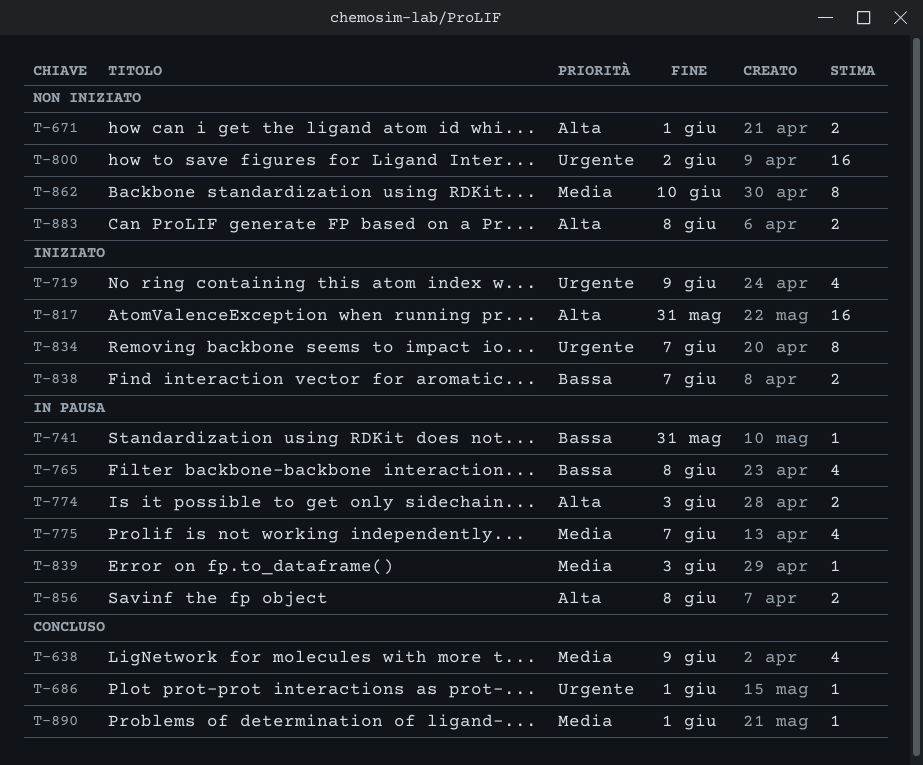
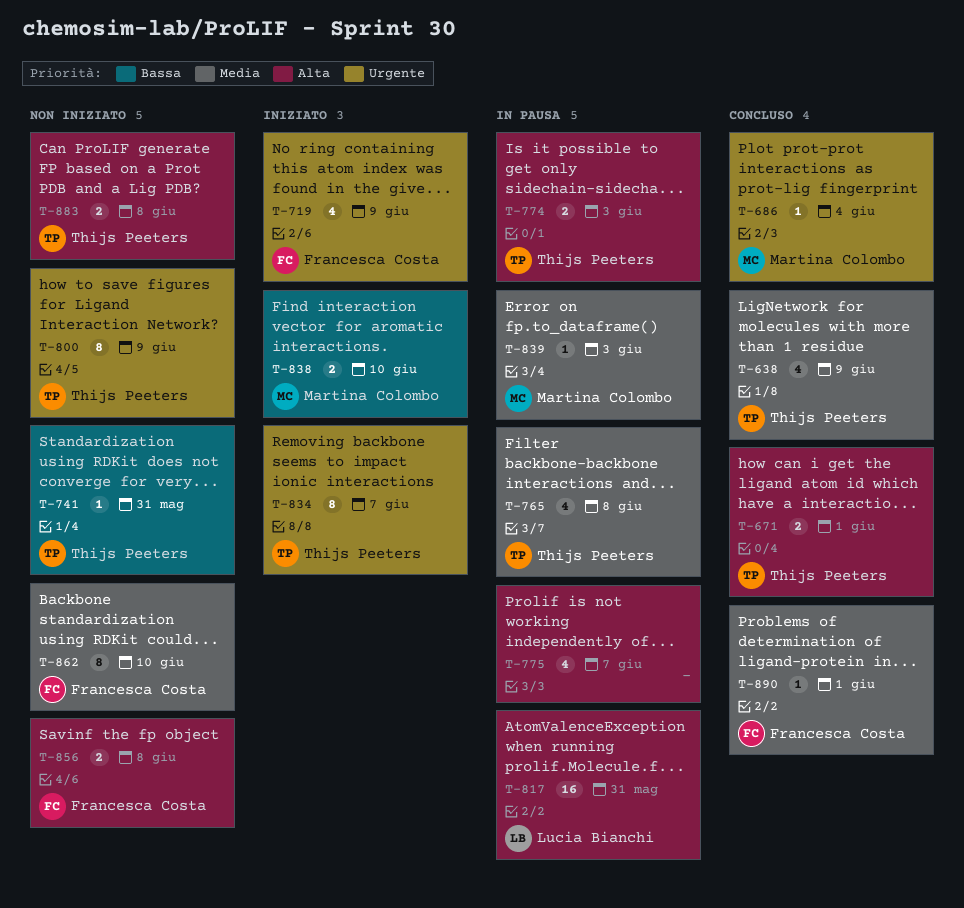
T-671, status: Non iniziato -> Concluso
T-686, due: Jun 1 -> Jun 4
T-741, status: In pausa -> Non iniziato
T-765, priority: Bassa -> Media
T-775, priority: Media -> Alta
T-800, estimate: 16 -> 8
T-800, due: Jun 2 -> Jun 9
T-817, status: Iniziato -> In pausa
T-838, due: Jun 7 -> Jun 10
T-856, status: In pausa -> Non iniziato

